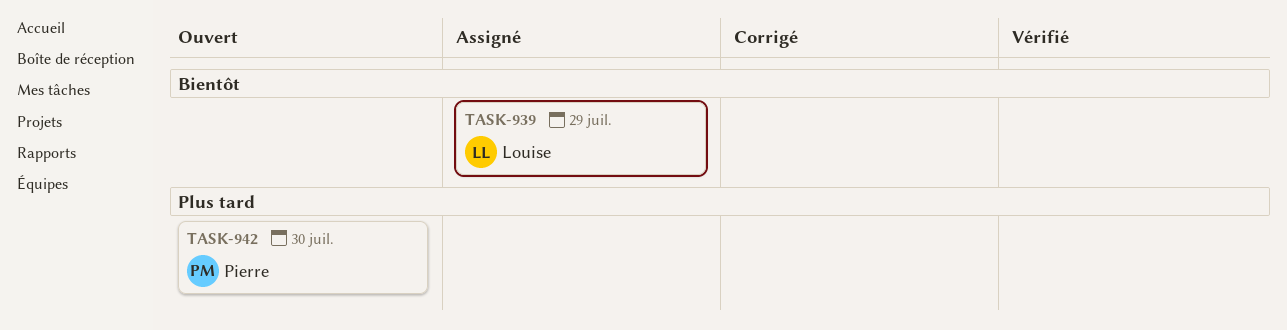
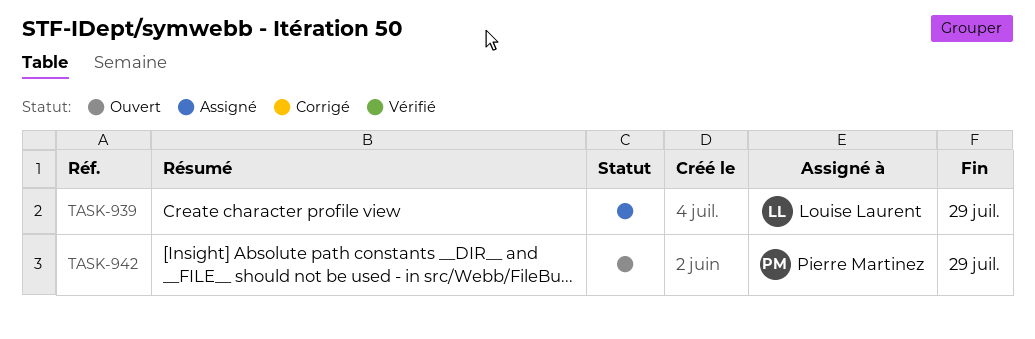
TASK-942, due: Jul 30 -> Jul 29

